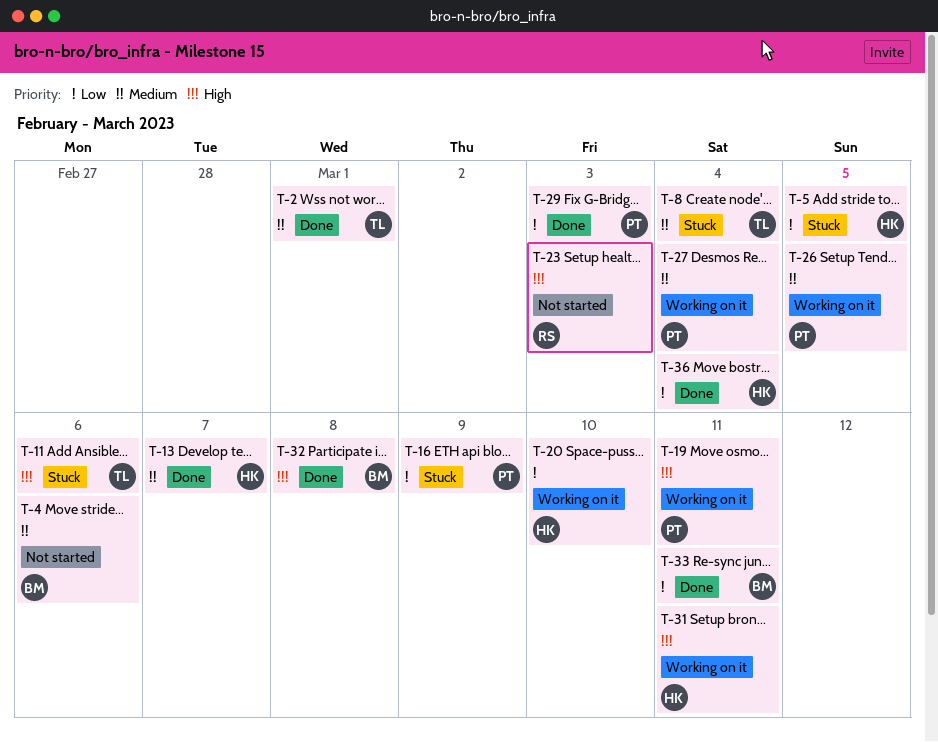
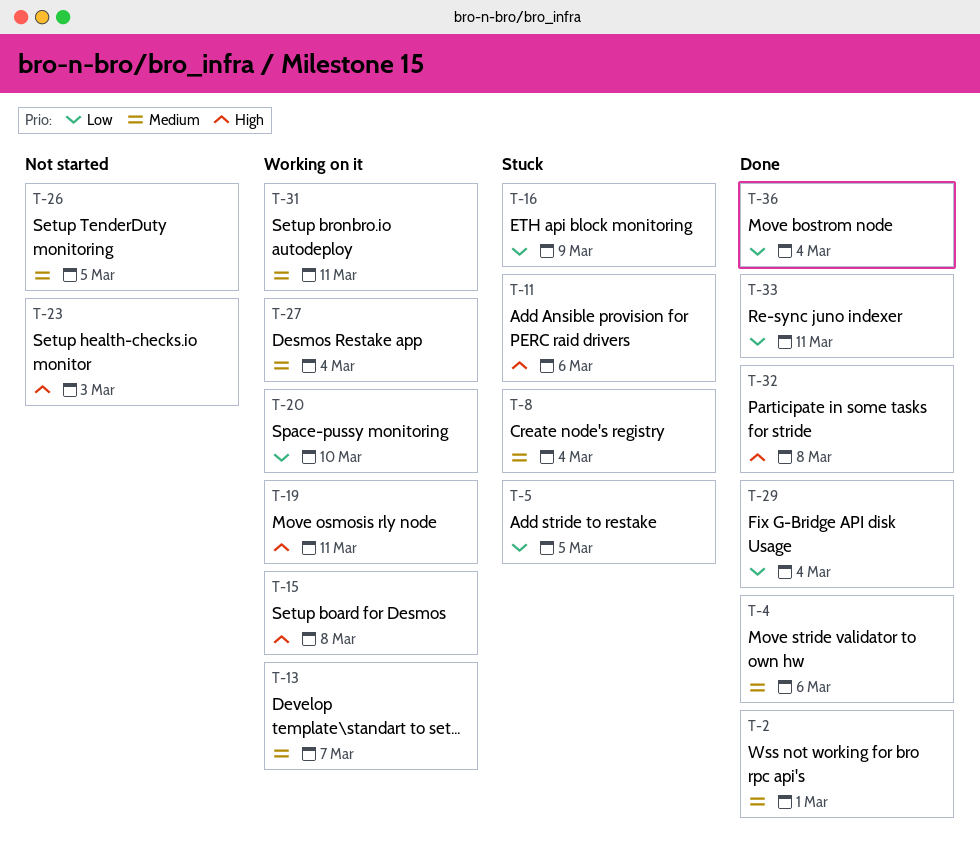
T-4, status: Not started -> Done
T-13, status: Done -> Working on it
T-15: none -> present
T-26, status: Working on it -> Not started
T-29, due: Mar 3 -> Mar 4
T-31, priority: High -> Medium

